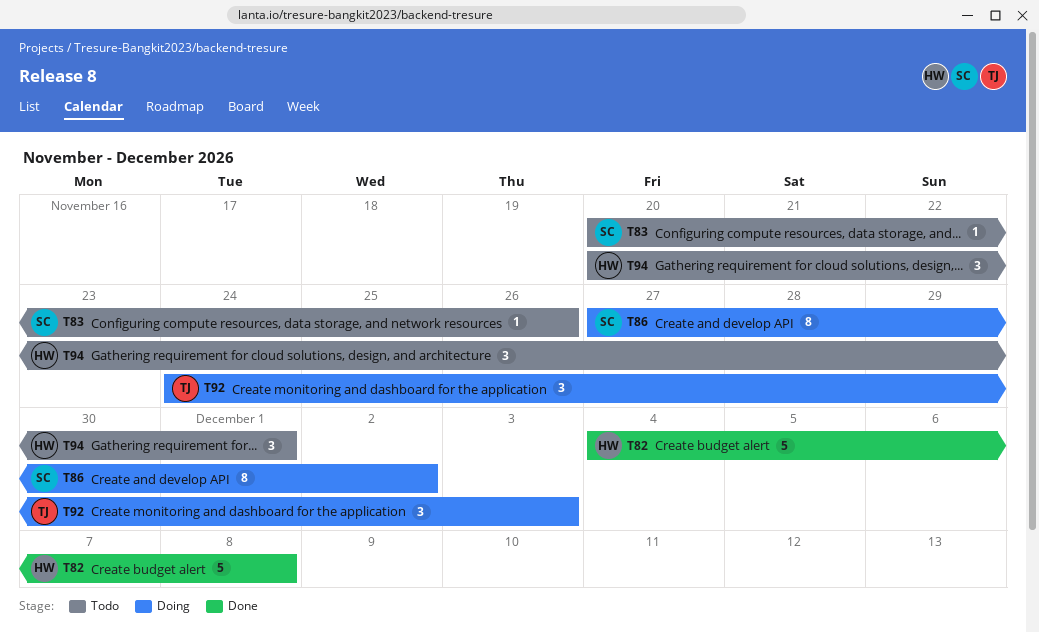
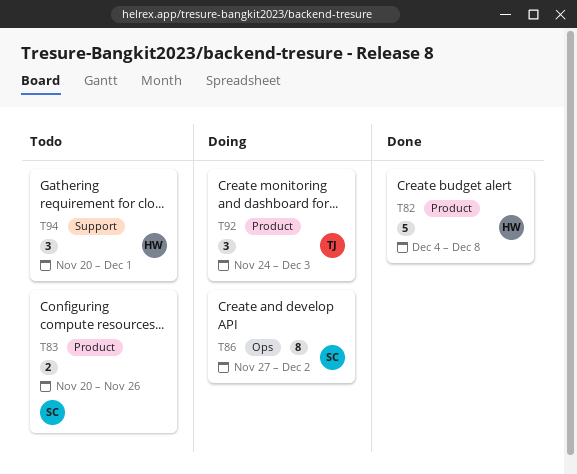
T83, estimate: 1 -> 2

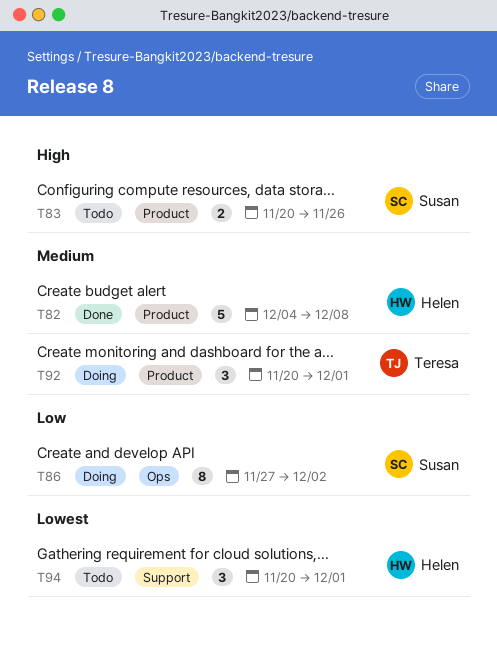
T92, start: Nov 24 -> Nov 20
T92, due: Dec 3 -> Dec 1

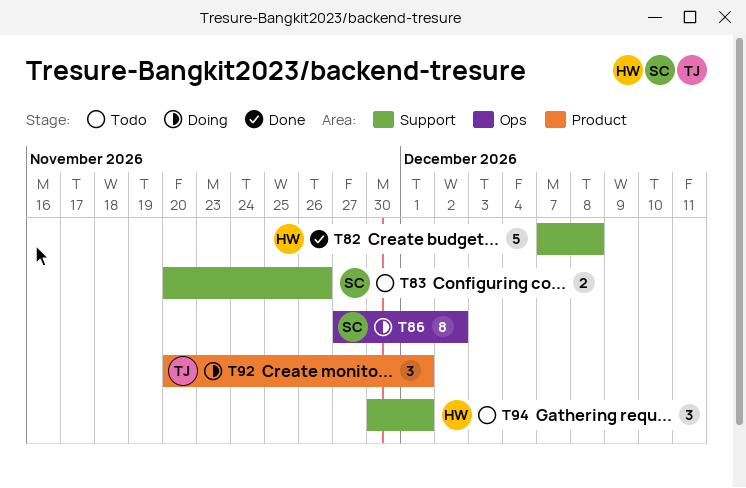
T82, label: Product -> Support
T82, start: Dec 4 -> Dec 7
T83, label: Product -> Support
T94, start: Nov 20 -> Nov 30

